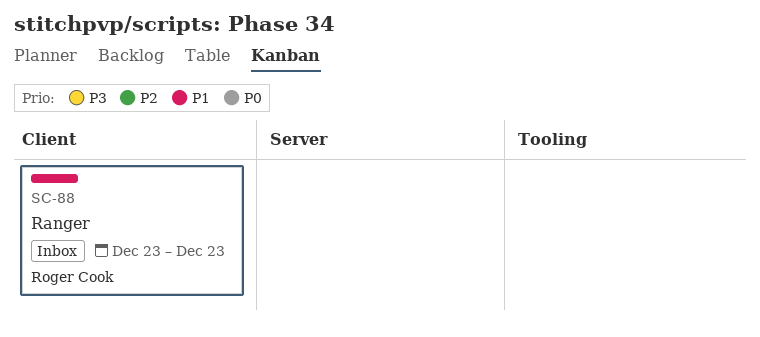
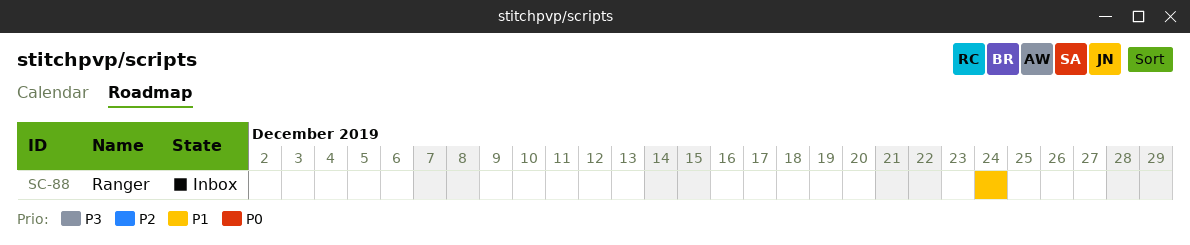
SC-88, start: Dec 23 -> Dec 24
SC-88, due: Dec 23 -> Dec 24

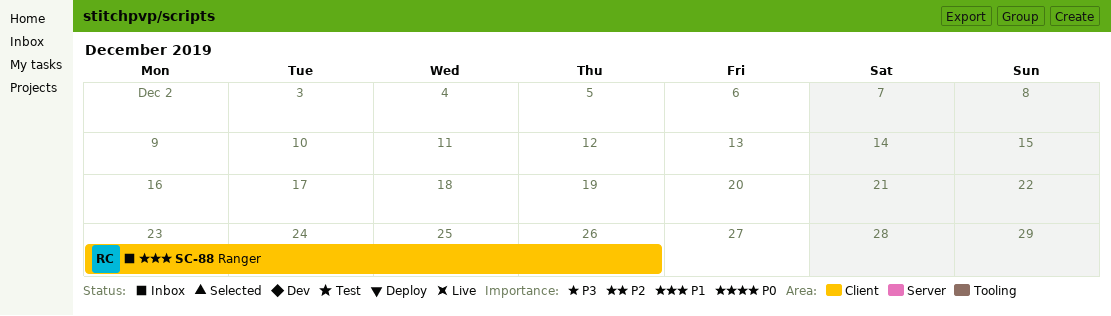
SC-88, start: Dec 24 -> Dec 23
SC-88, due: Dec 24 -> Dec 26

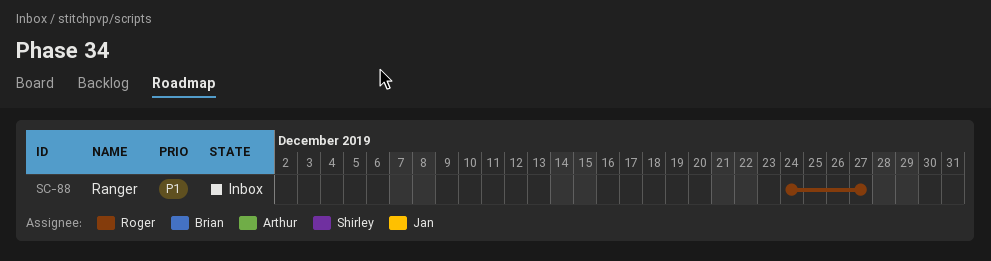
SC-88, start: Dec 23 -> Dec 24
SC-88, due: Dec 26 -> Dec 27

